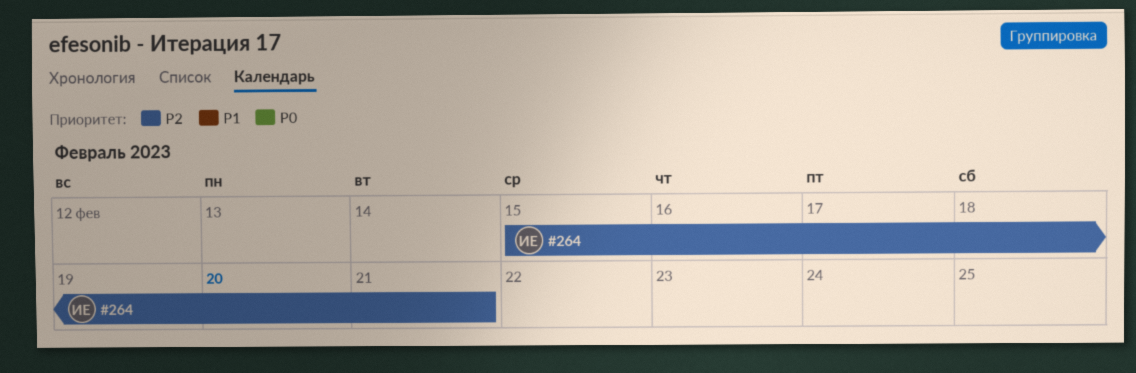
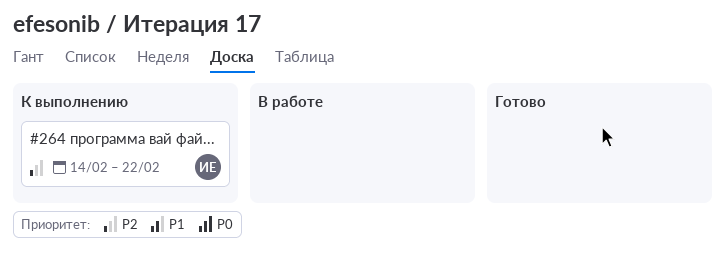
#264, start: Feb 15 -> Feb 14
#264, due: Feb 21 -> Feb 22

